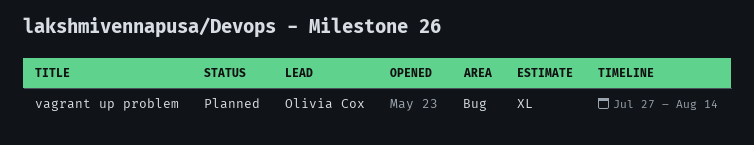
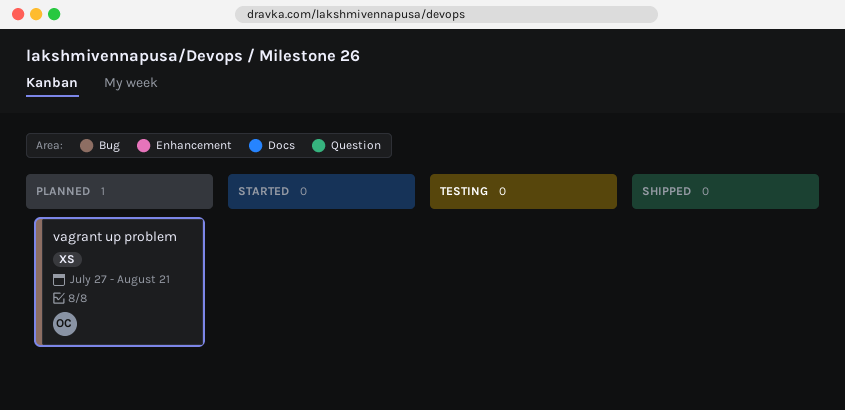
vagrant up problem, estimate: XL -> XS
vagrant up problem, due: Aug 14 -> Aug 21

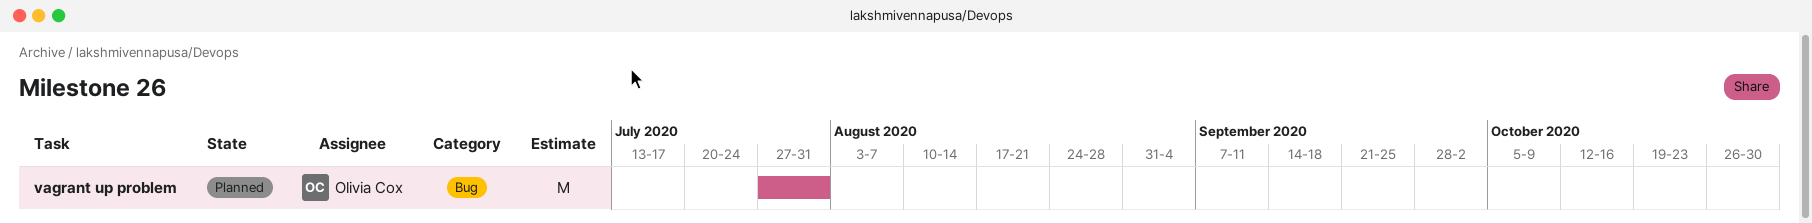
vagrant up problem, estimate: XS -> M
vagrant up problem, due: Aug 21 -> Jul 31

